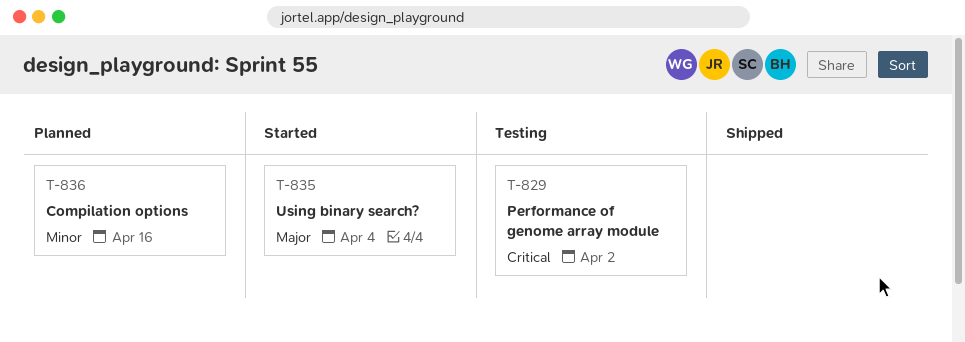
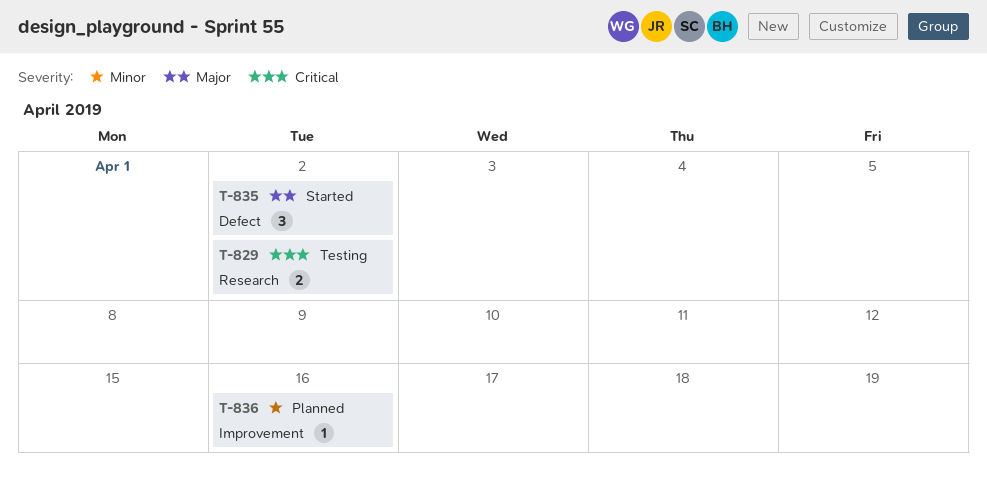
T-835, due: Apr 4 -> Apr 2

